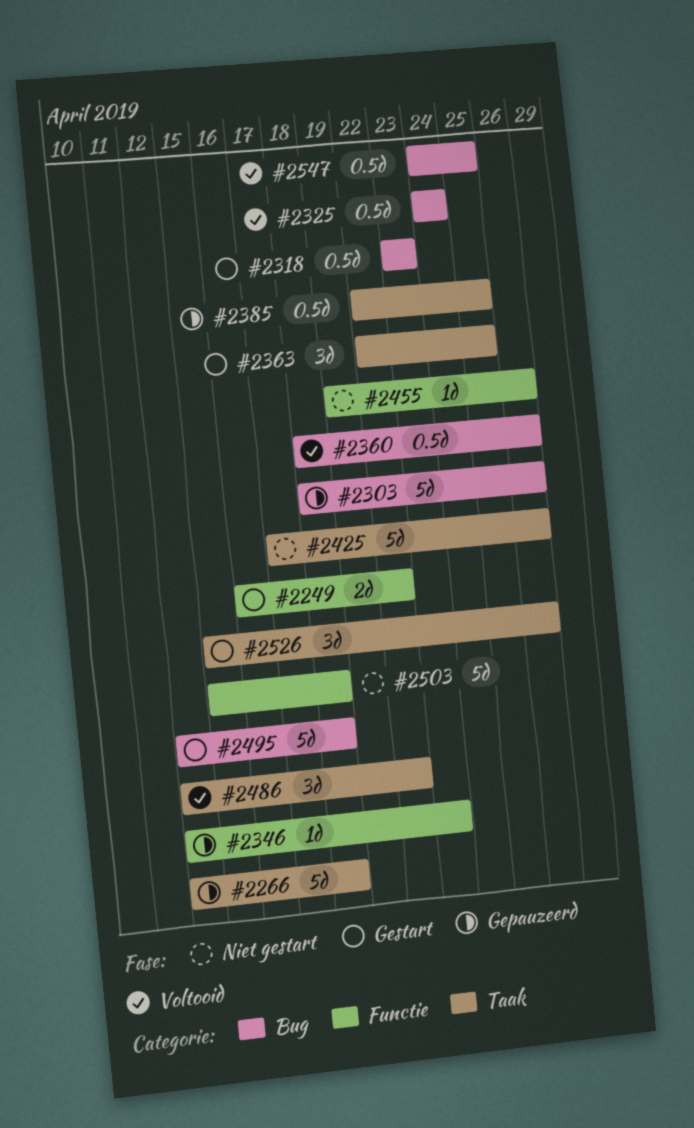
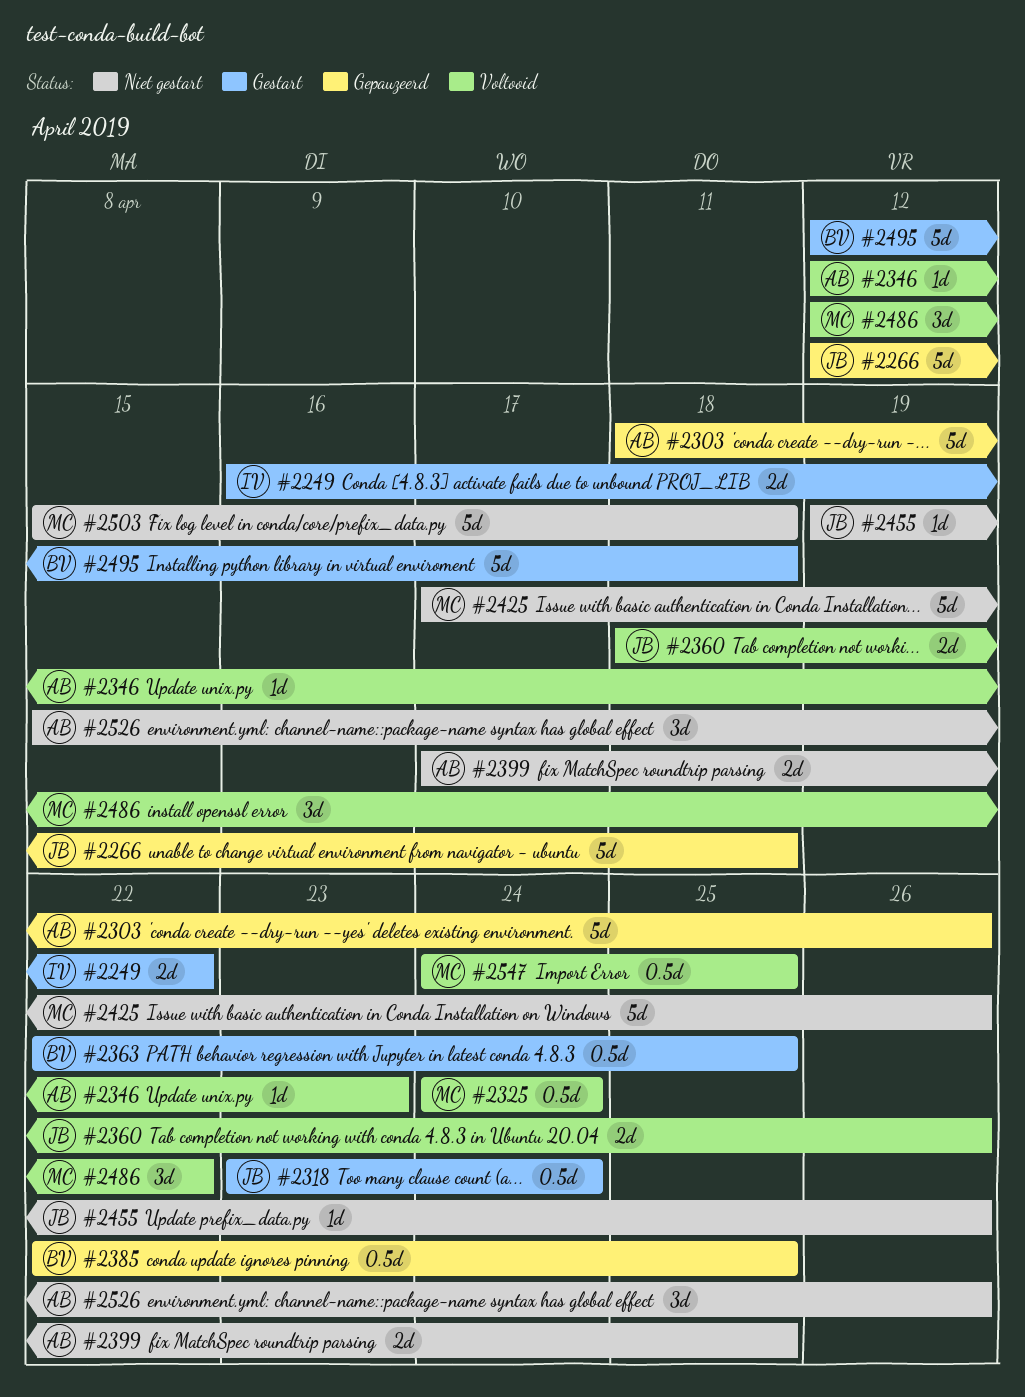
#2318, due: Apr 23 -> Apr 24
#2346, status: Gepauzeerd -> Voltooid
#2360, estimate: 0.5d -> 2d
#2363, estimate: 3d -> 0.5d
#2399: none -> present
#2526, status: Gestart -> Niet gestart

